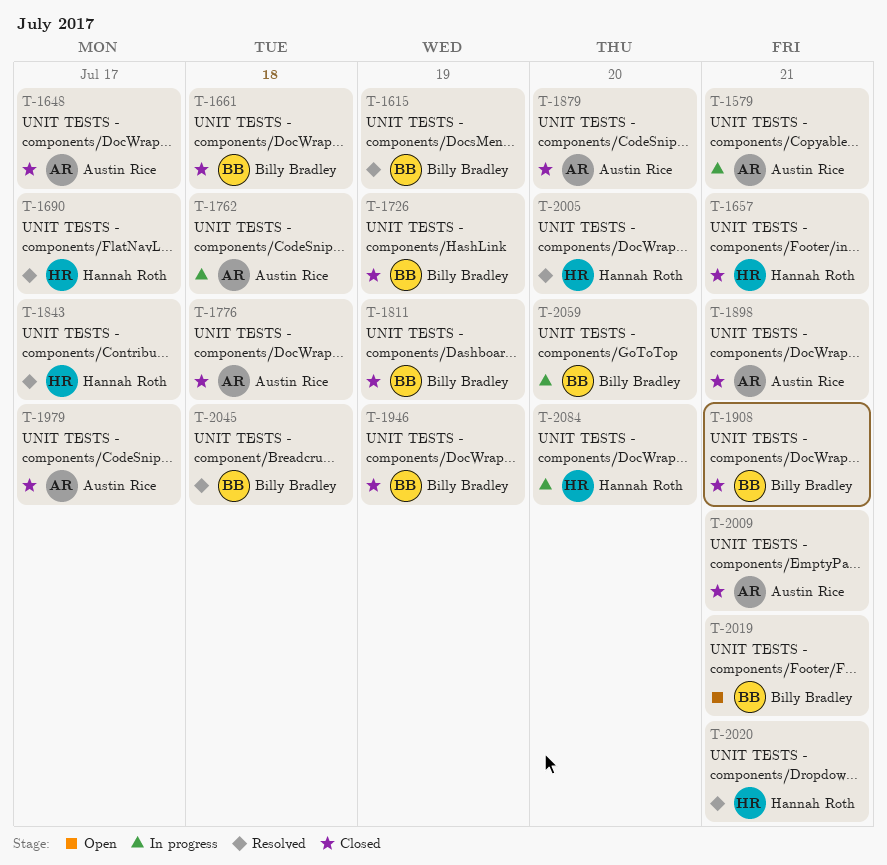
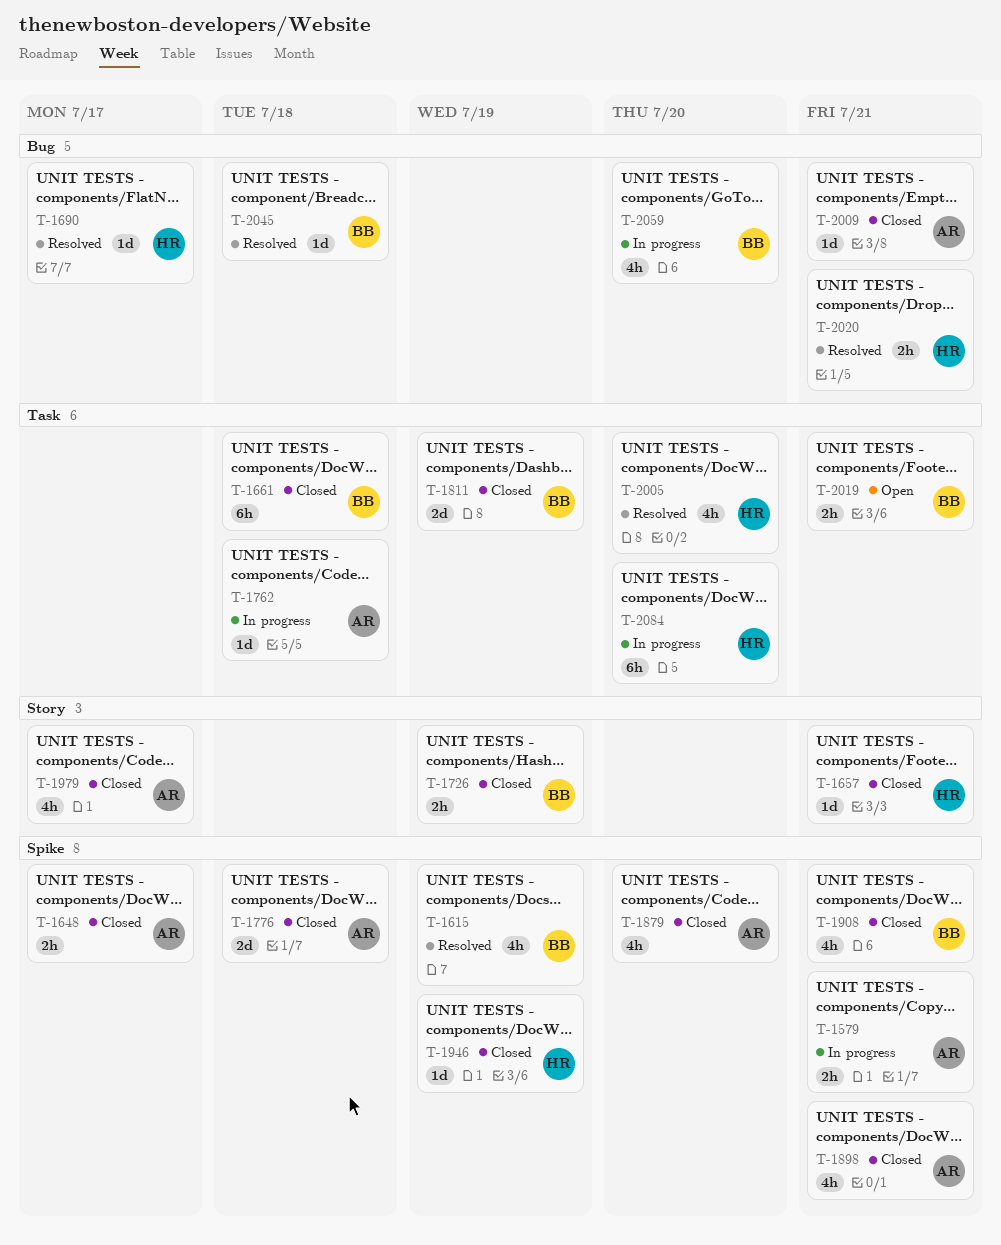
T-1843: present -> none
T-1946, owner: Billy Bradley -> Hannah Roth

